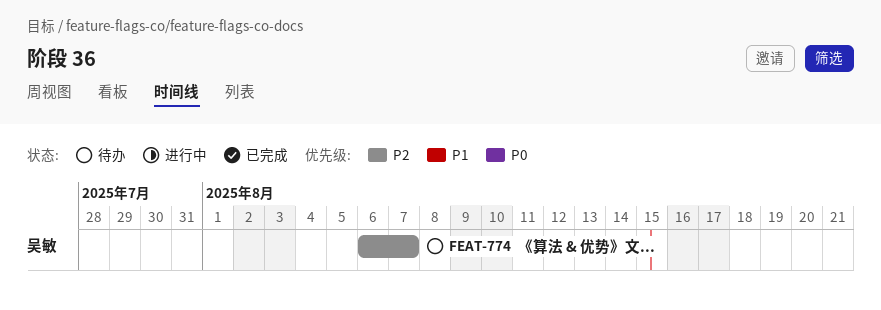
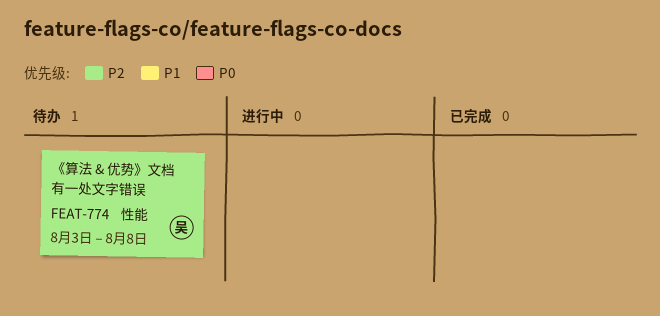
FEAT-774, start: Aug 6 -> Aug 3
FEAT-774, due: Aug 7 -> Aug 8

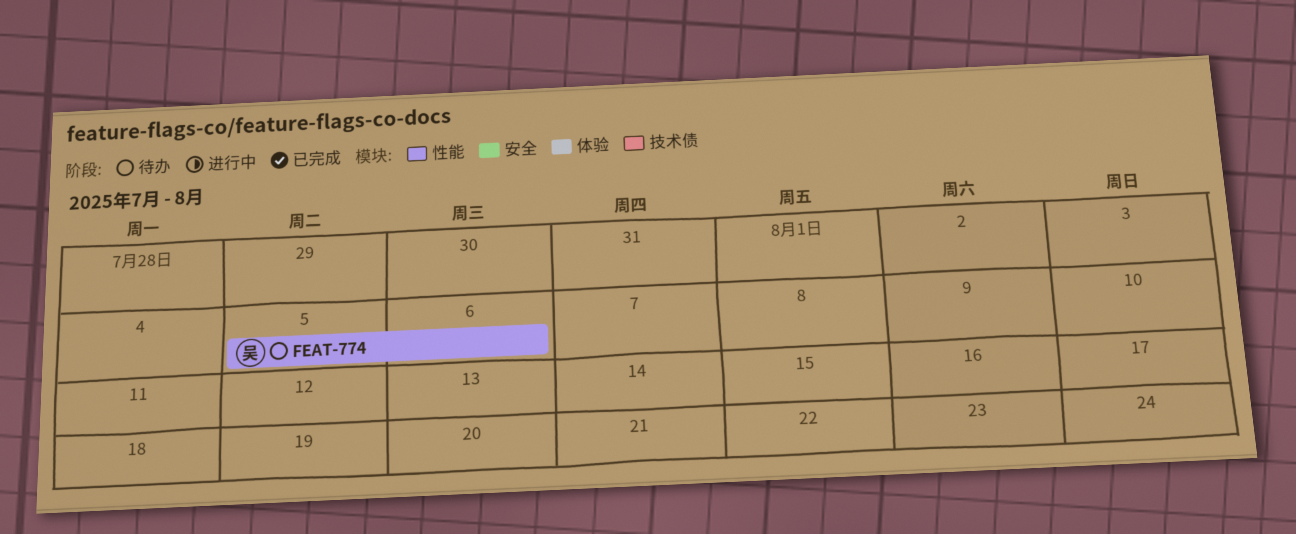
FEAT-774, start: Aug 3 -> Aug 5
FEAT-774, due: Aug 8 -> Aug 6

